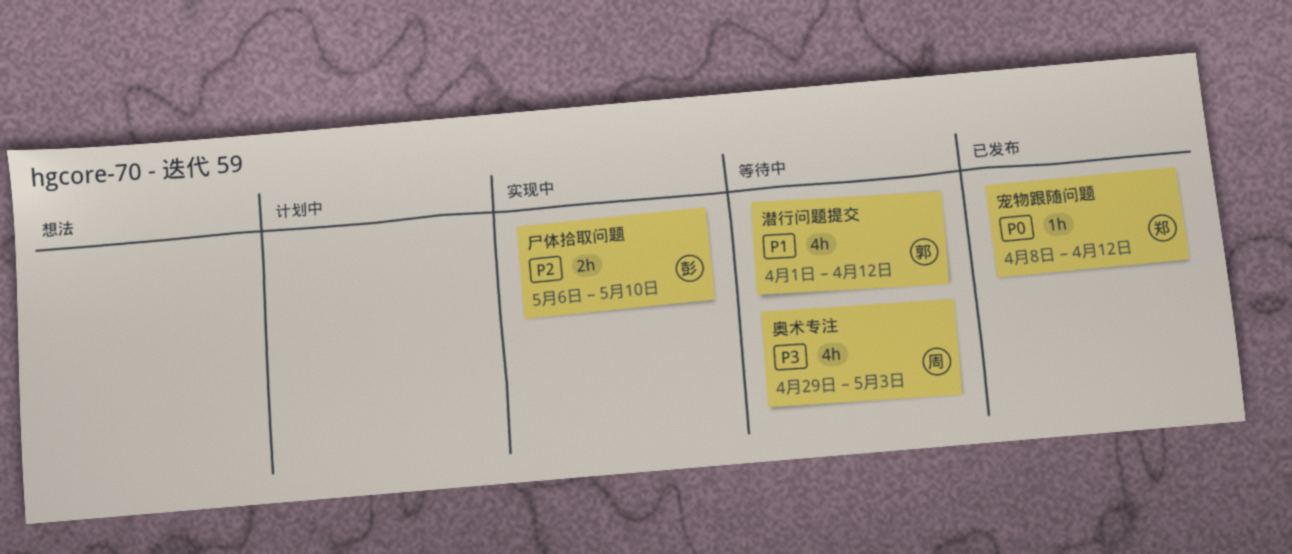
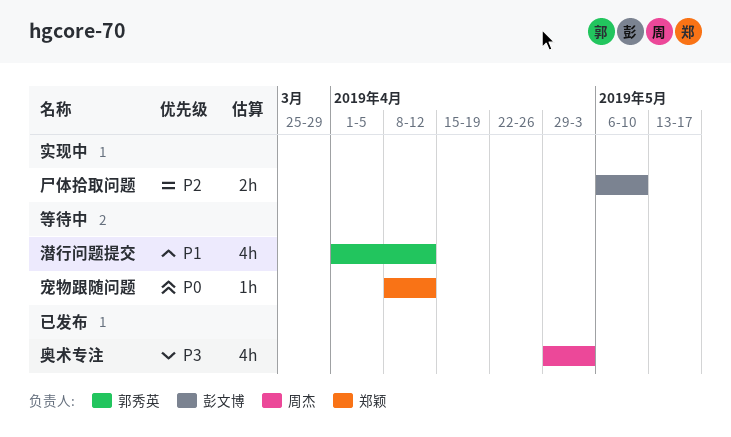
奥术专注, status: 等待中 -> 已发布
宠物跟随问题, status: 已发布 -> 等待中

